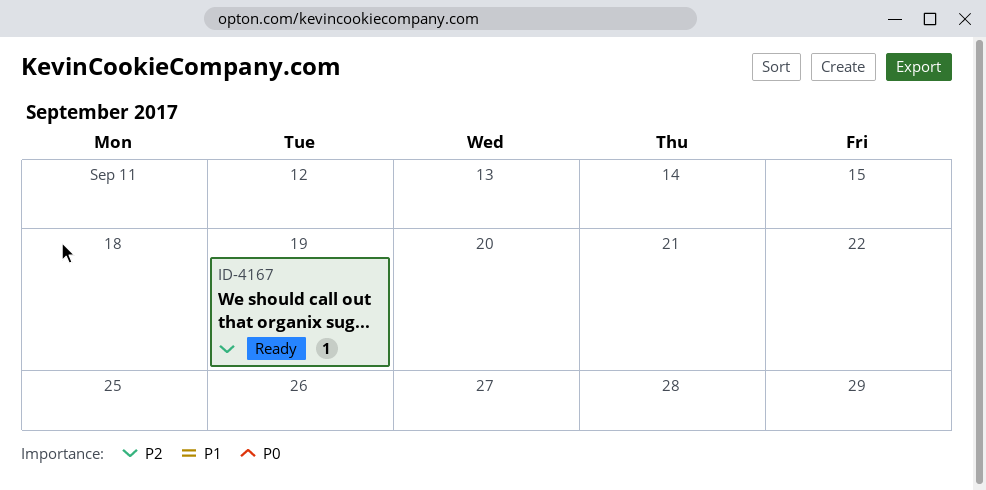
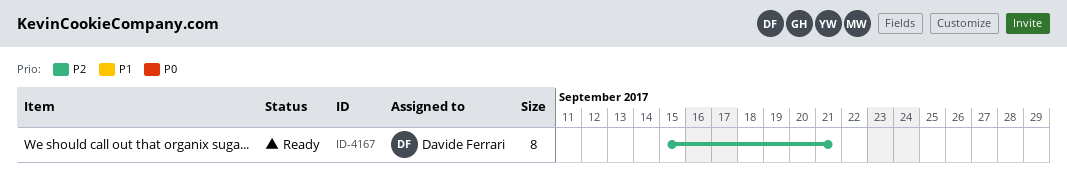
ID-4167, estimate: 1 -> 8
ID-4167, due: Sep 19 -> Sep 21

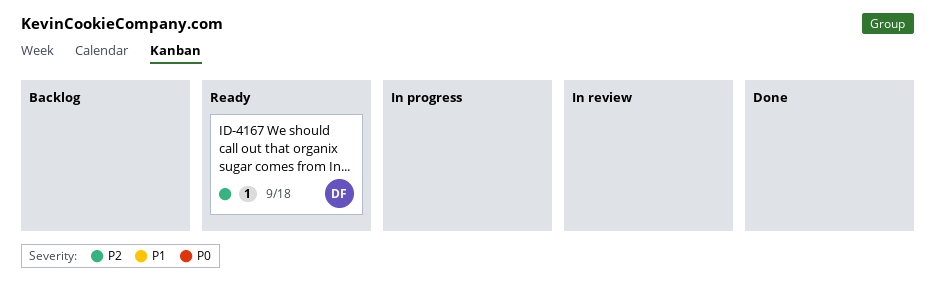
ID-4167, estimate: 8 -> 1
ID-4167, due: Sep 21 -> Sep 18

